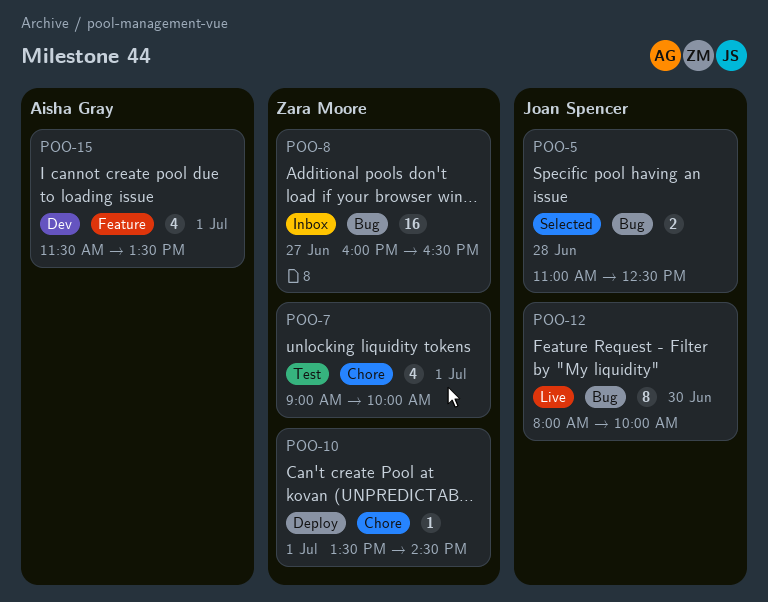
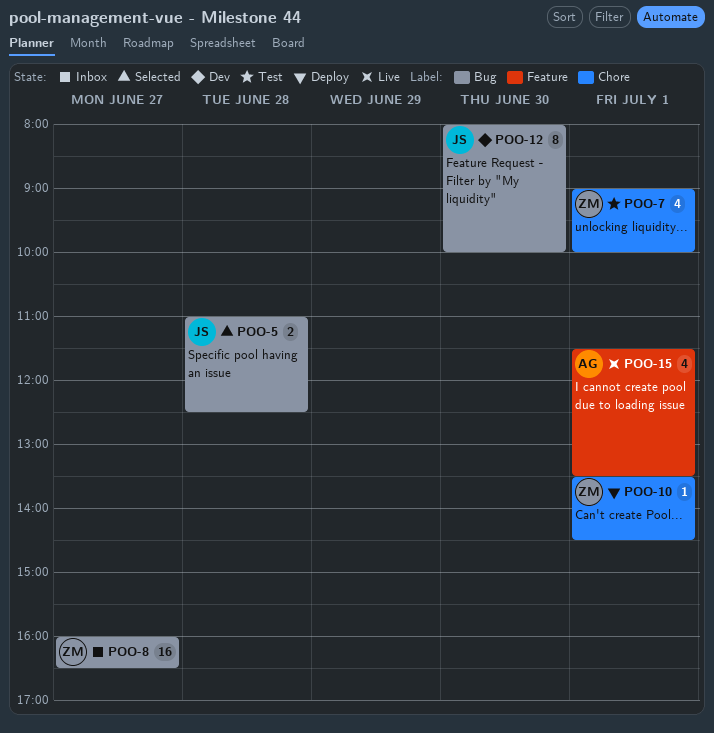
POO-12, status: Live -> Dev
POO-15, status: Dev -> Live

